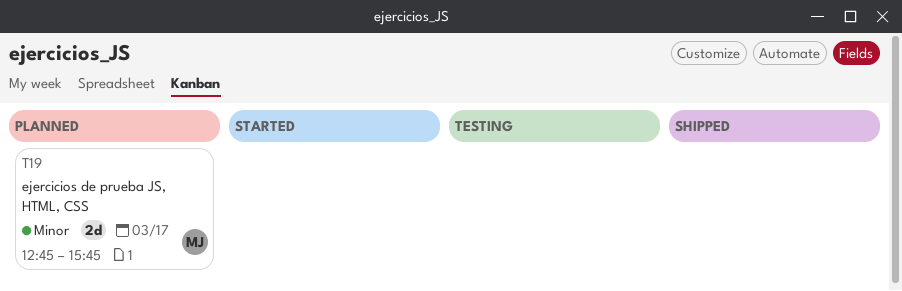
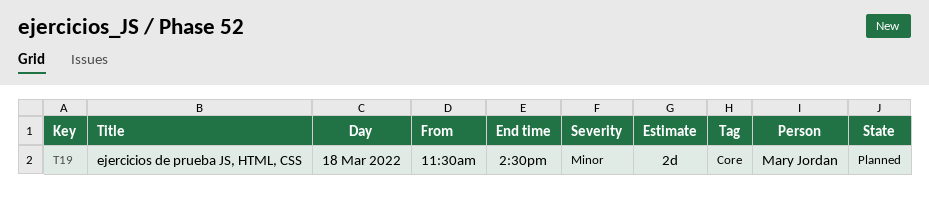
T19, day: Mar 17 -> Mar 18
T19, begins: 12:45 -> 11:30
T19, ends: 15:45 -> 14:30

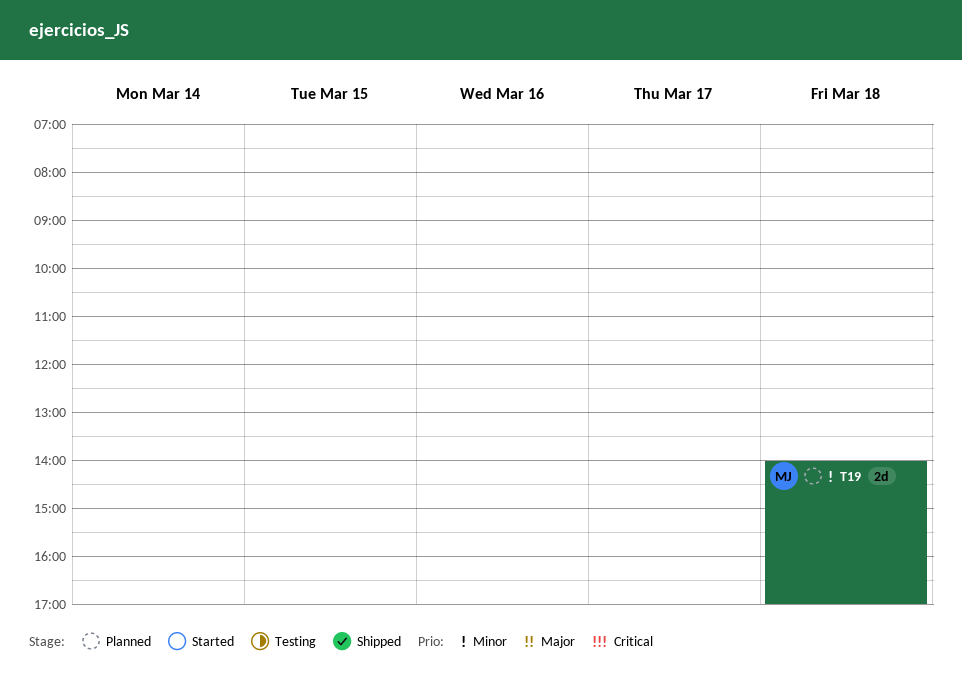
T19, begins: 11:30 -> 14:00
T19, ends: 14:30 -> 17:00

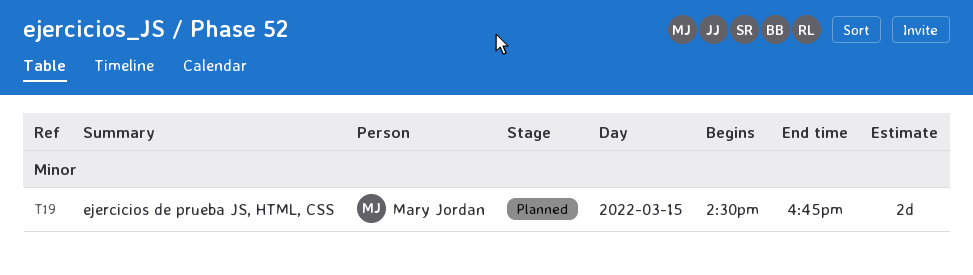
T19, day: Mar 18 -> Mar 15
T19, begins: 14:00 -> 14:30
T19, ends: 17:00 -> 16:45

